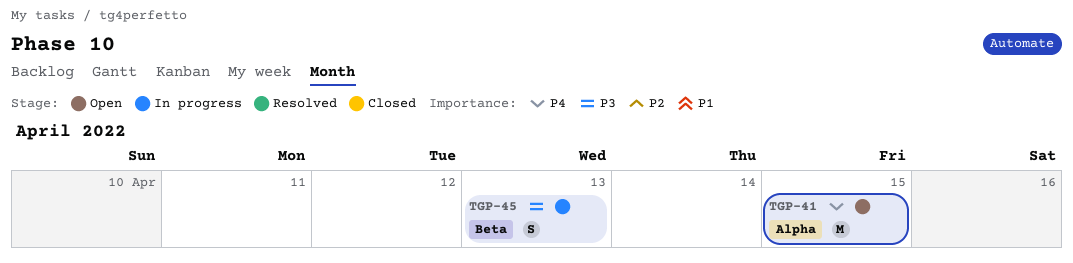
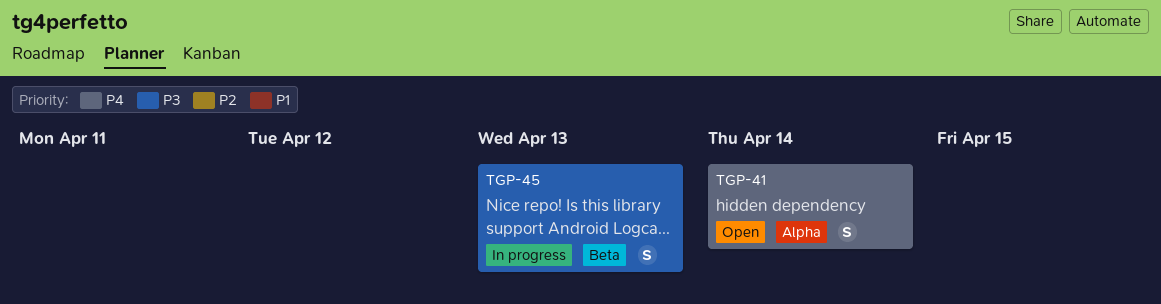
TGP-41, estimate: M -> S
TGP-41, due: Apr 15 -> Apr 14

